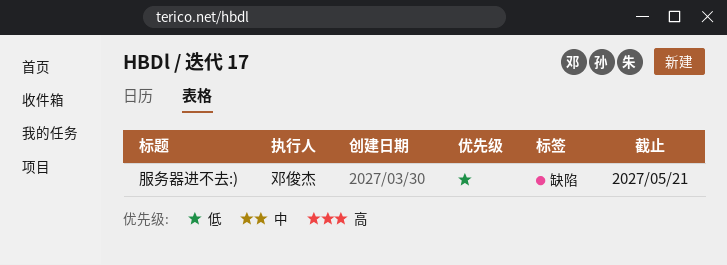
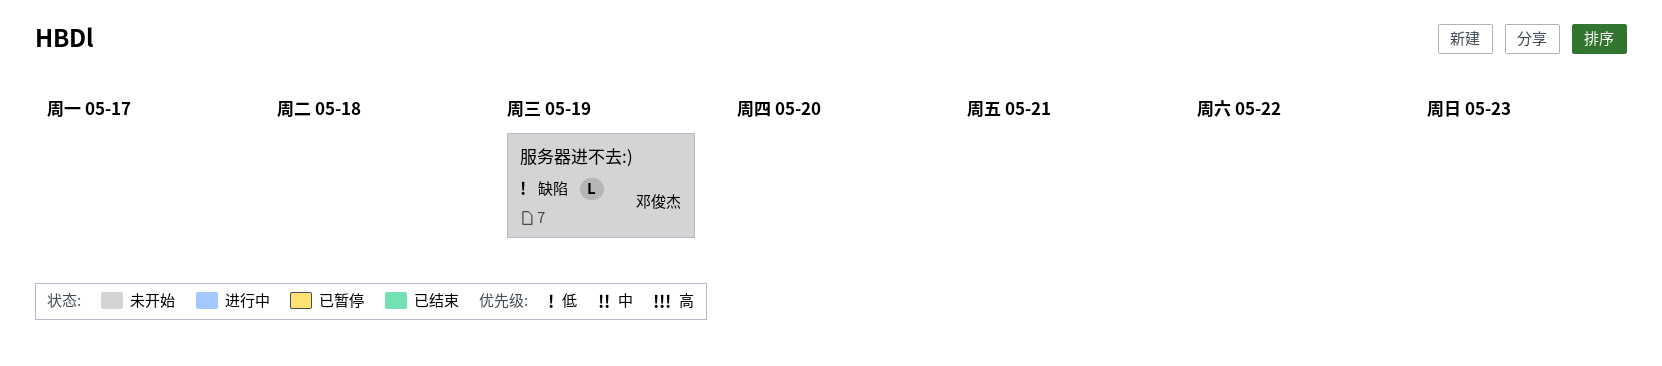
服务器进不去:), due: May 21 -> May 19

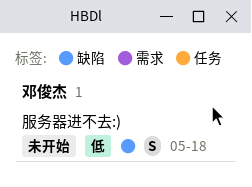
服务器进不去:), estimate: L -> S
服务器进不去:), due: May 19 -> May 18

